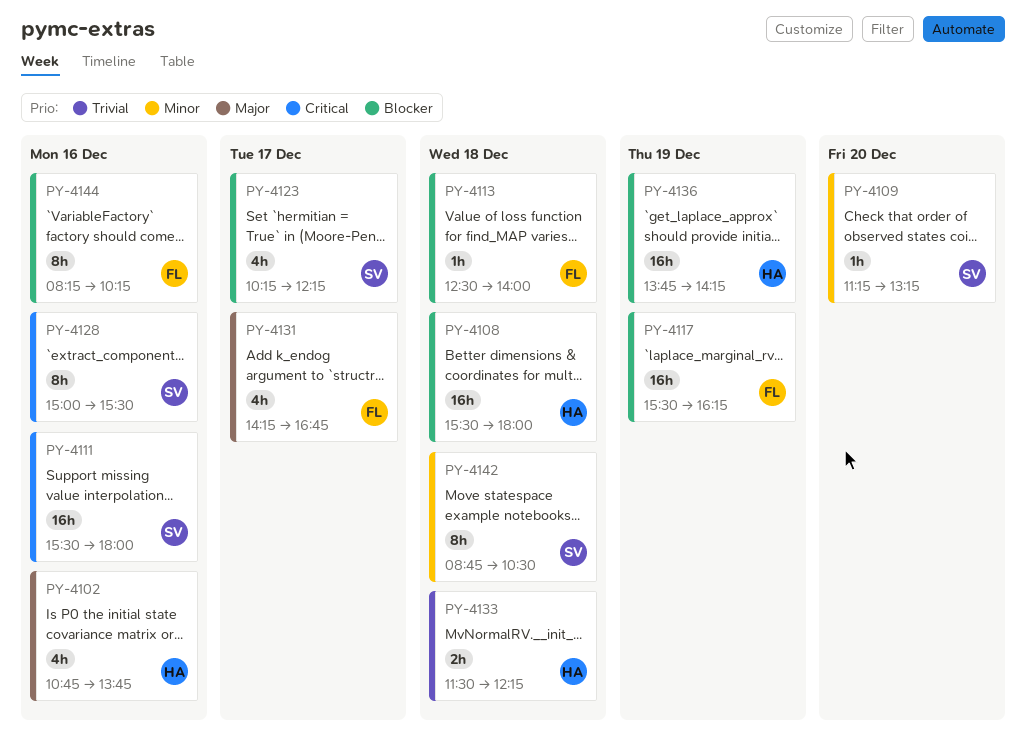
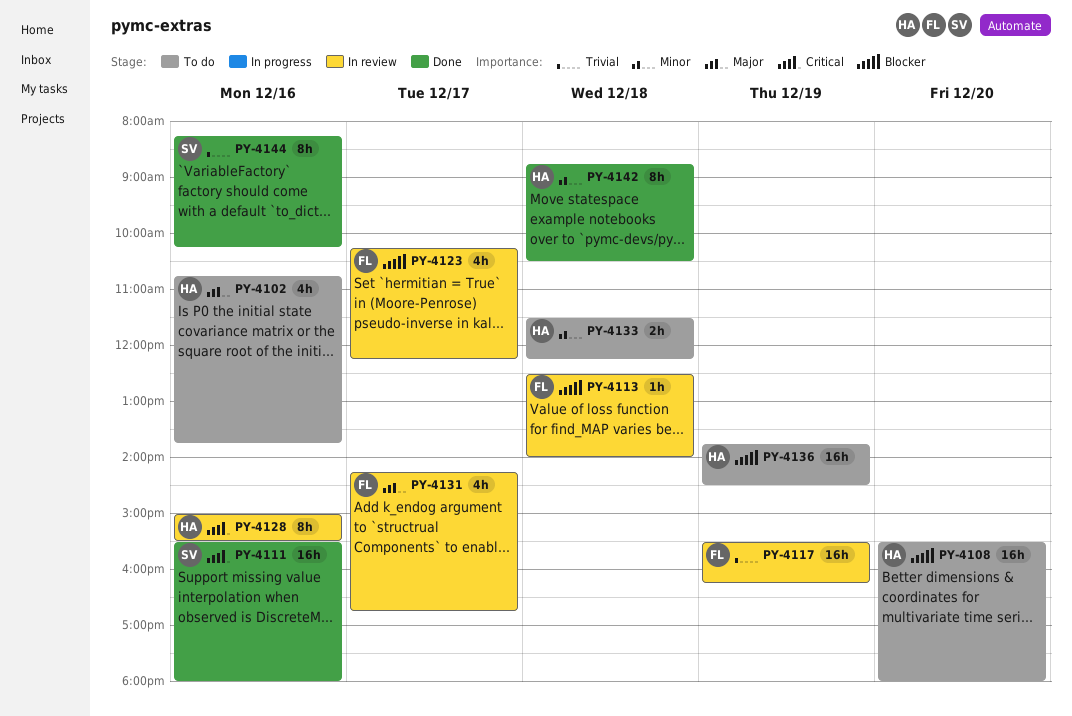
PY-4108, day: Dec 18 -> Dec 20
PY-4109: present -> none
PY-4117, priority: Blocker -> Trivial
PY-4123, owner: SV -> FL
PY-4128, owner: SV -> HA
PY-4133, priority: Trivial -> Minor
PY-4136, ends: 14:15 -> 14:30
PY-4142, owner: SV -> HA
PY-4144, owner: FL -> SV
PY-4144, priority: Blocker -> Trivial

